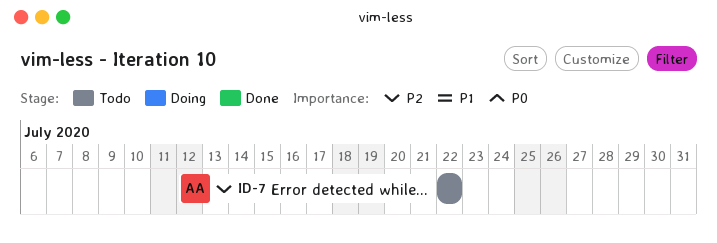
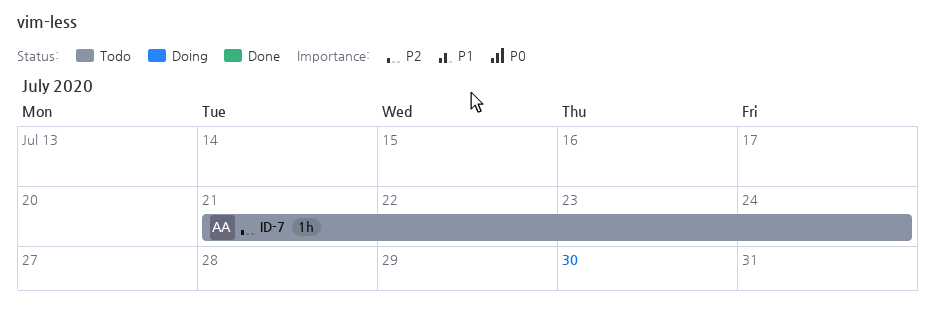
ID-7, start: Jul 22 -> Jul 21
ID-7, due: Jul 22 -> Jul 24

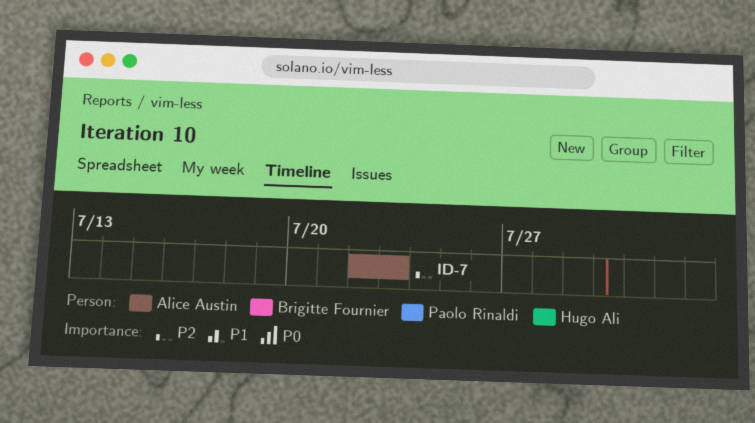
ID-7, start: Jul 21 -> Jul 22
ID-7, due: Jul 24 -> Jul 23

